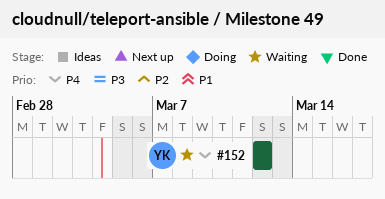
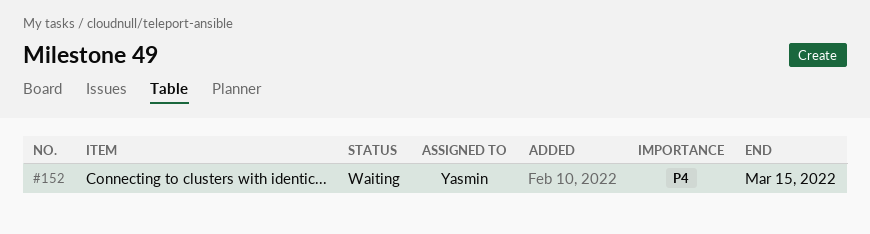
#152, due: Mar 12 -> Mar 15

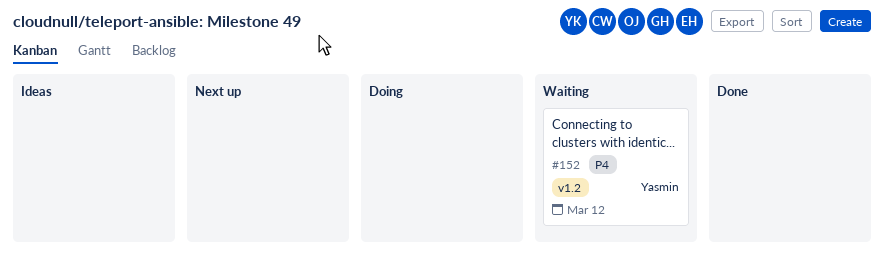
#152, due: Mar 15 -> Mar 12

